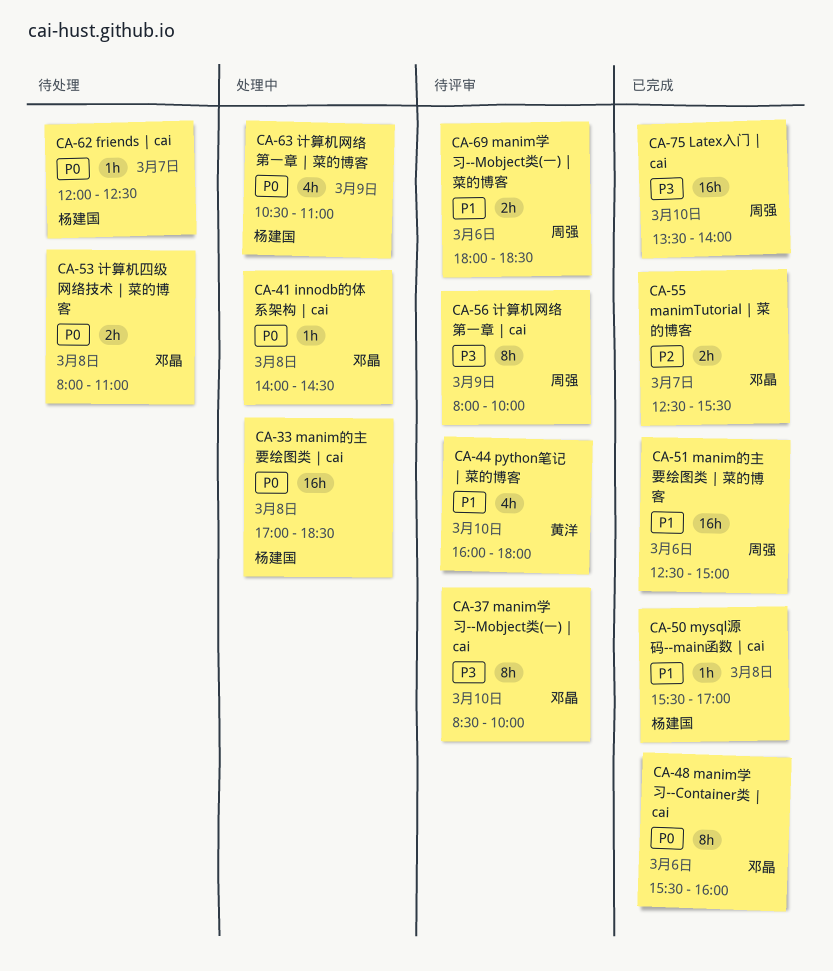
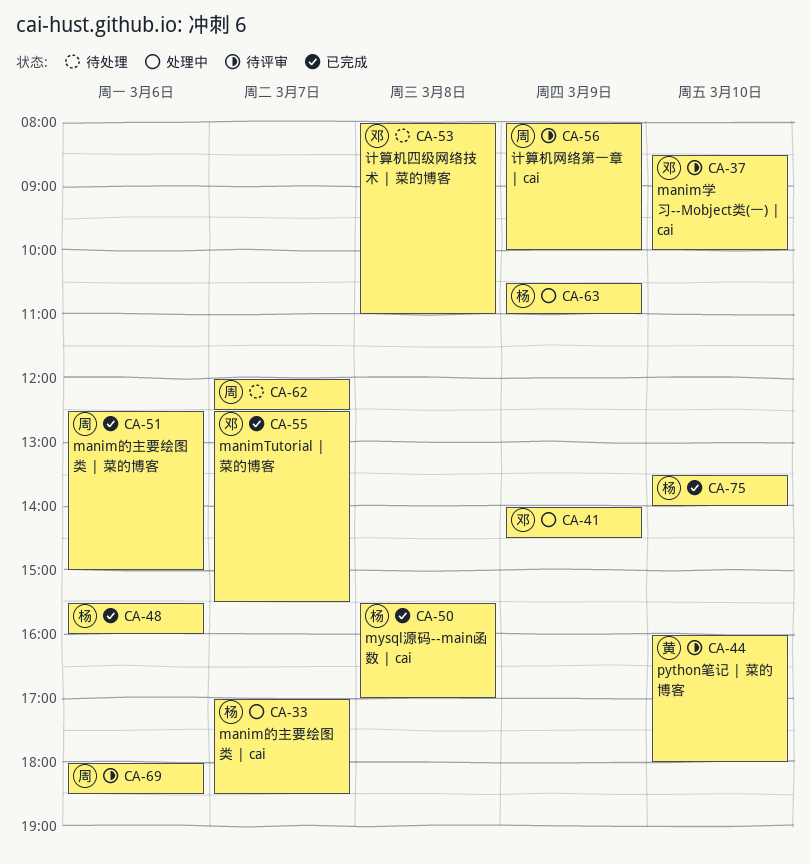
CA-33, day: Mar 8 -> Mar 7
CA-41, day: Mar 8 -> Mar 9
CA-48, owner: 邓晶 -> 杨建国
CA-62, owner: 杨建国 -> 周强
CA-75, owner: 周强 -> 杨建国

